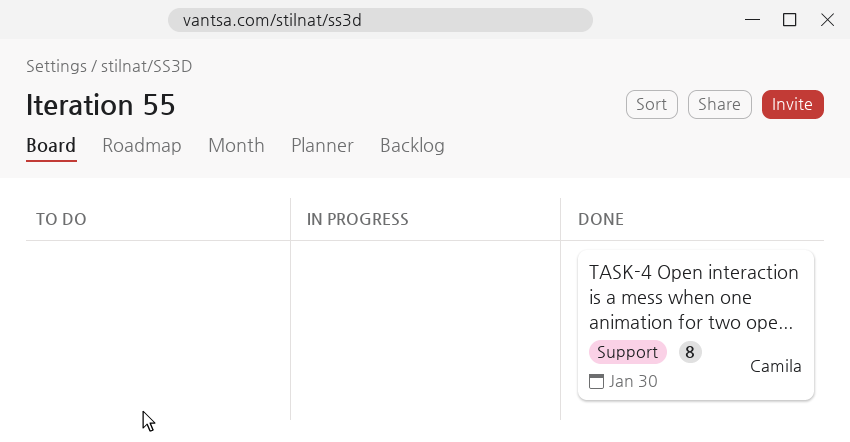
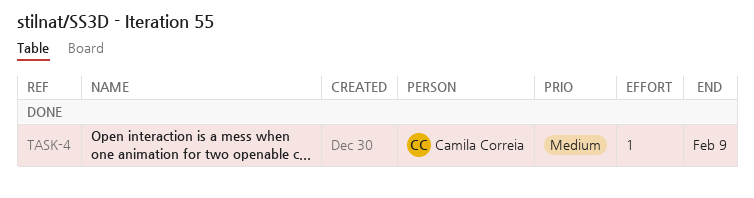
TASK-4, estimate: 8 -> 1
TASK-4, due: Jan 30 -> Feb 9

